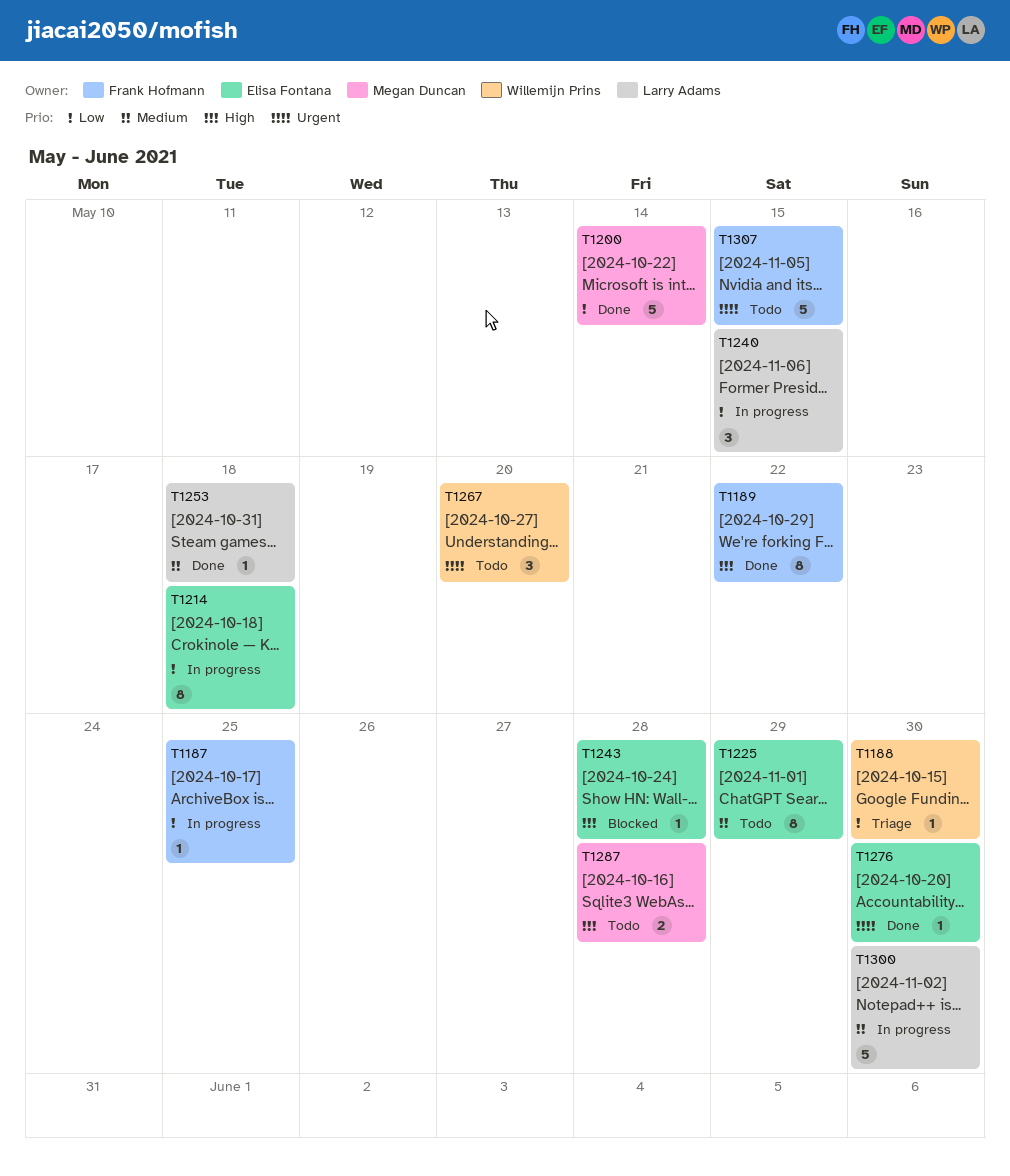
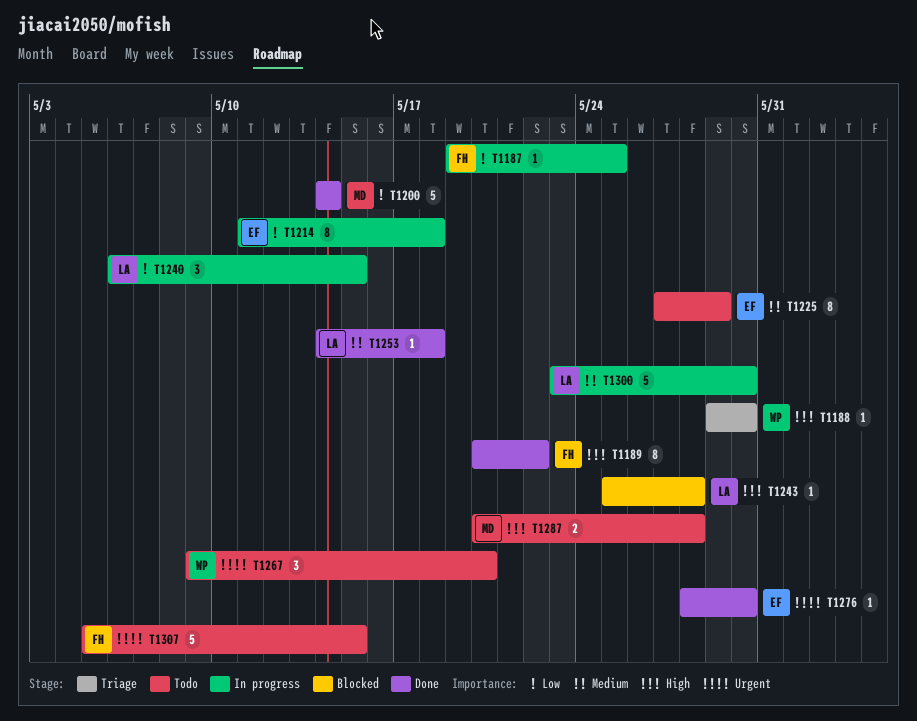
T1188, priority: Low -> High
T1243, owner: Elisa Fontana -> Larry Adams

